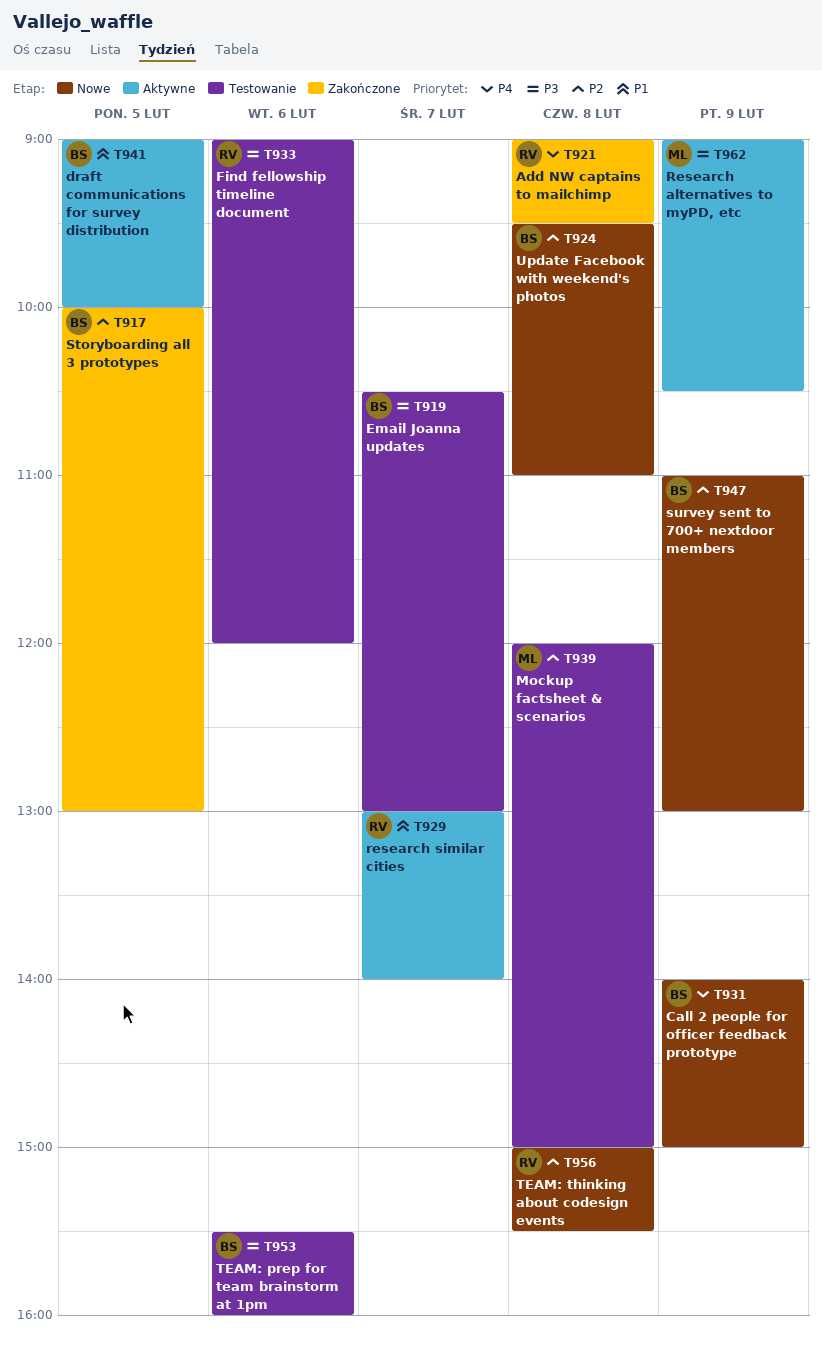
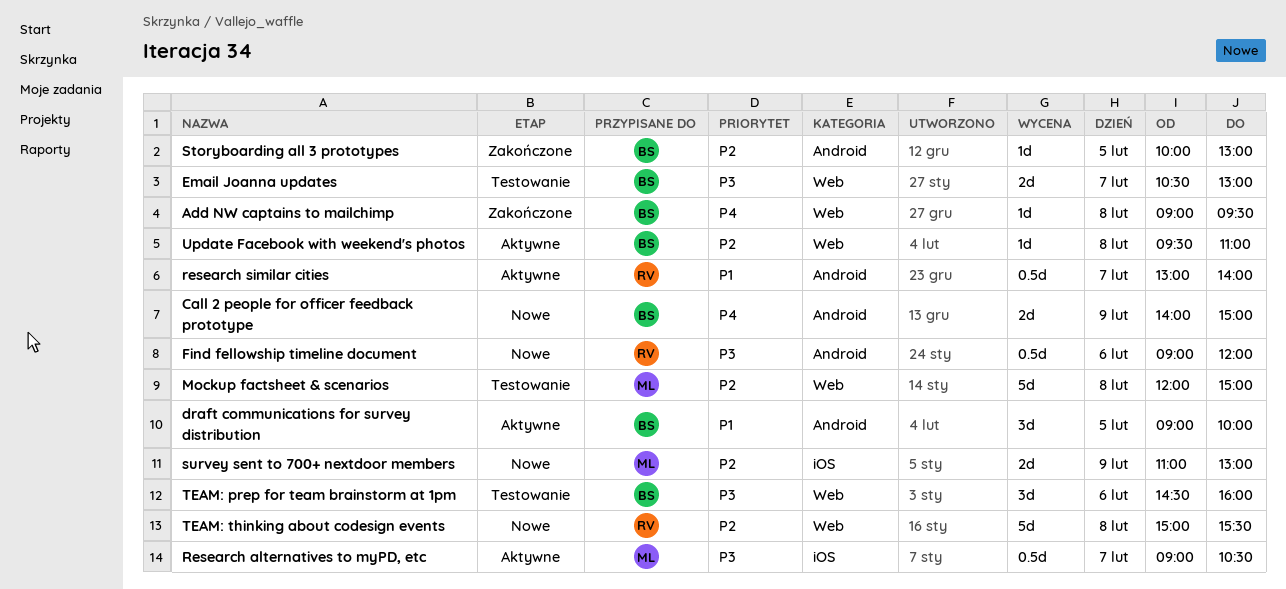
Add NW captains to mailchimp, owner: RV -> BS
Find fellowship timeline document, status: Testowanie -> Nowe
Research alternatives to myPD, etc, day: Feb 9 -> Feb 7
survey sent to 700+ nextdoor members, owner: BS -> ML
TEAM: prep for team brainstorm at 1pm, begins: 15:30 -> 14:30
Update Facebook with weekend's photos, status: Nowe -> Aktywne

